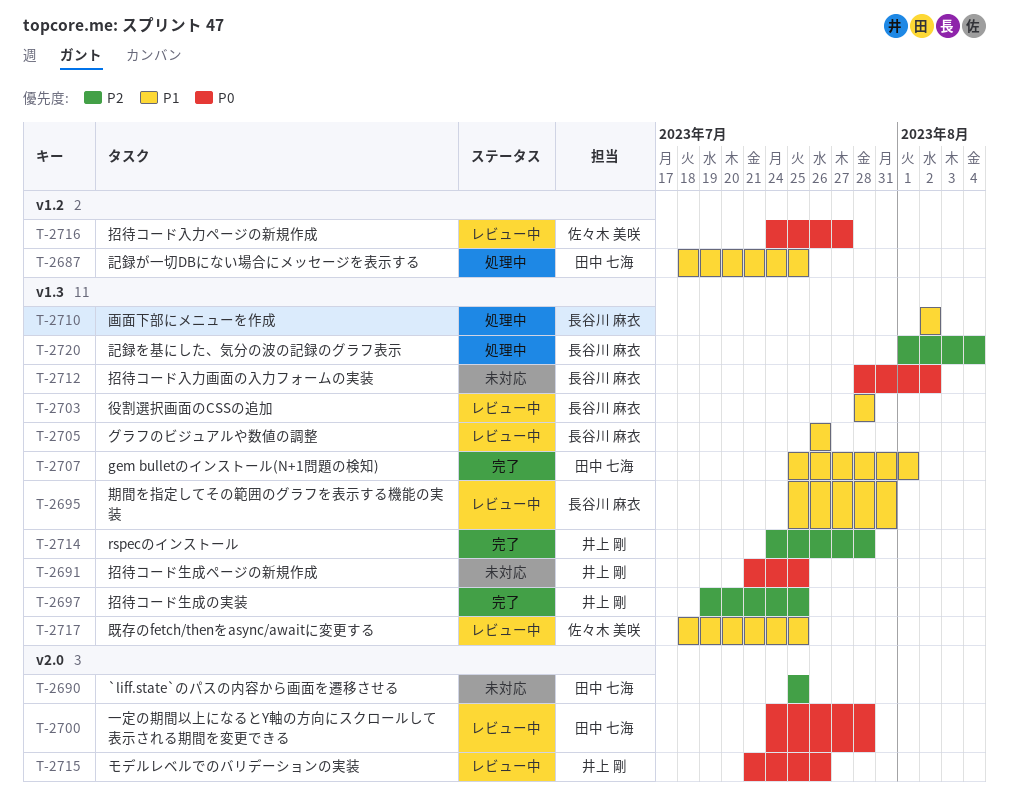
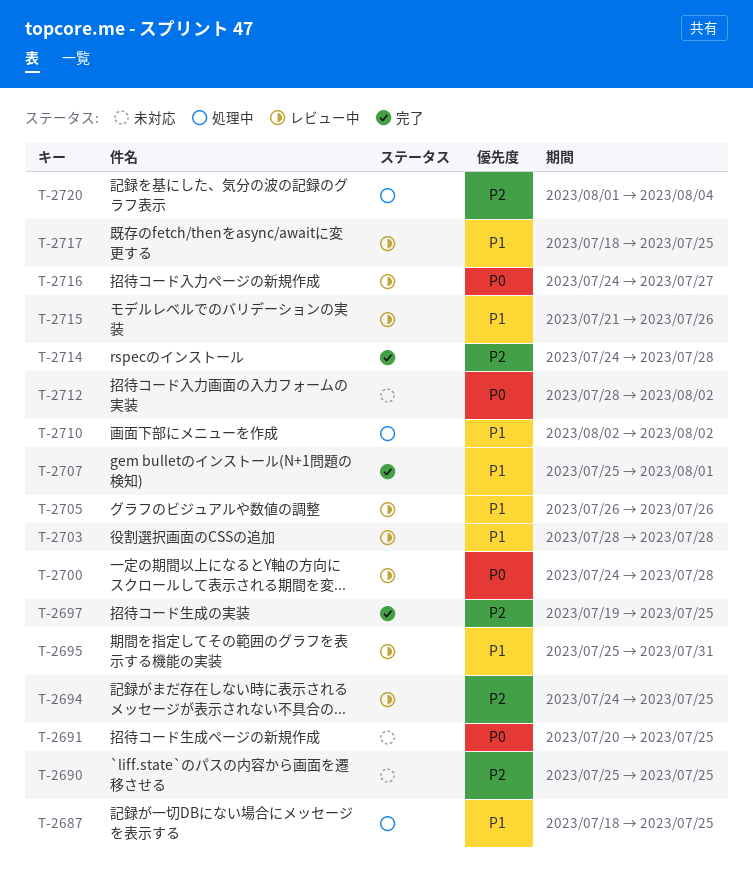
T-2691, start: Jul 21 -> Jul 20
T-2694: none -> present
T-2715, priority: P0 -> P1

